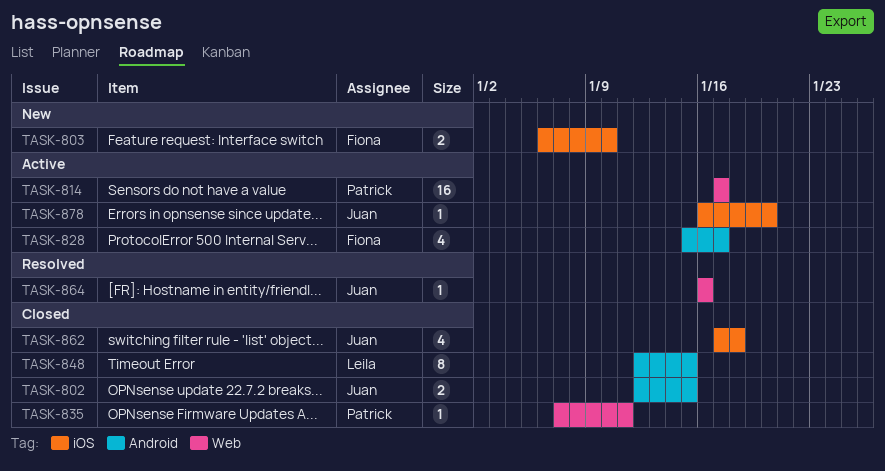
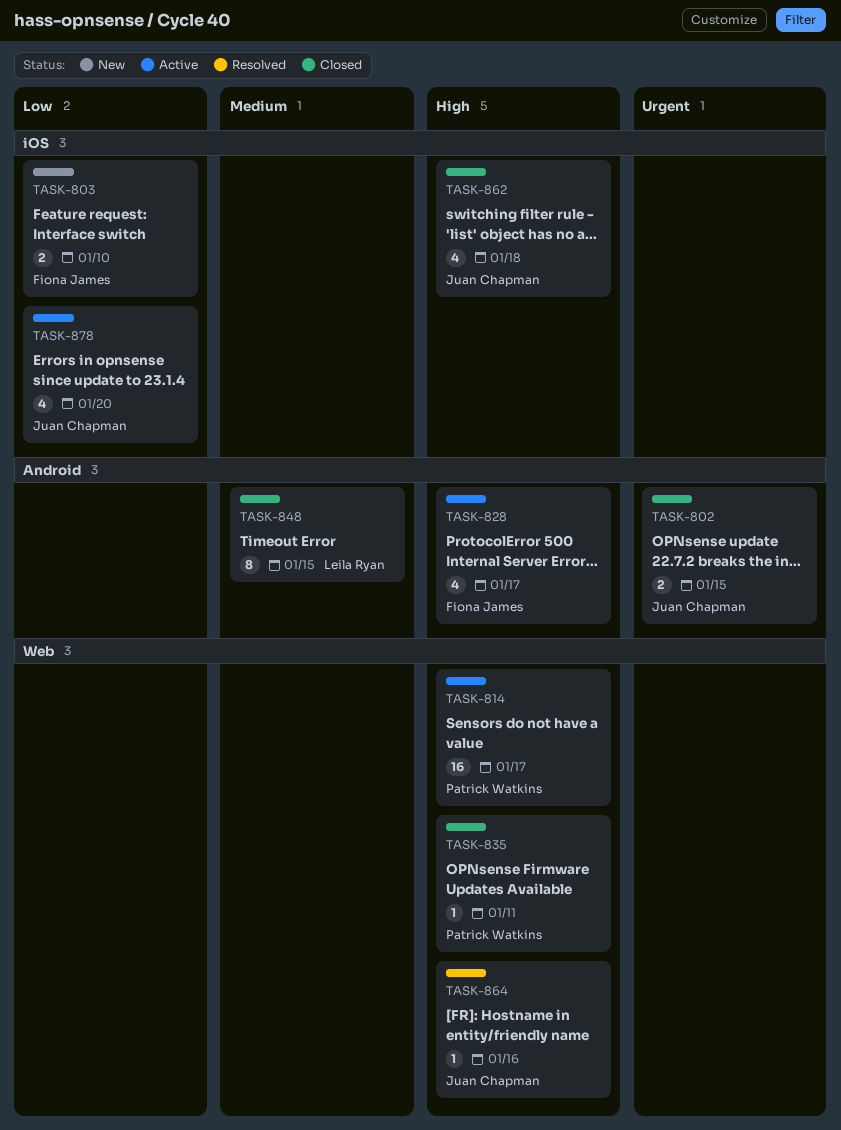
TASK-878, estimate: 1 -> 4

